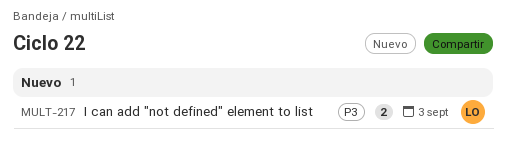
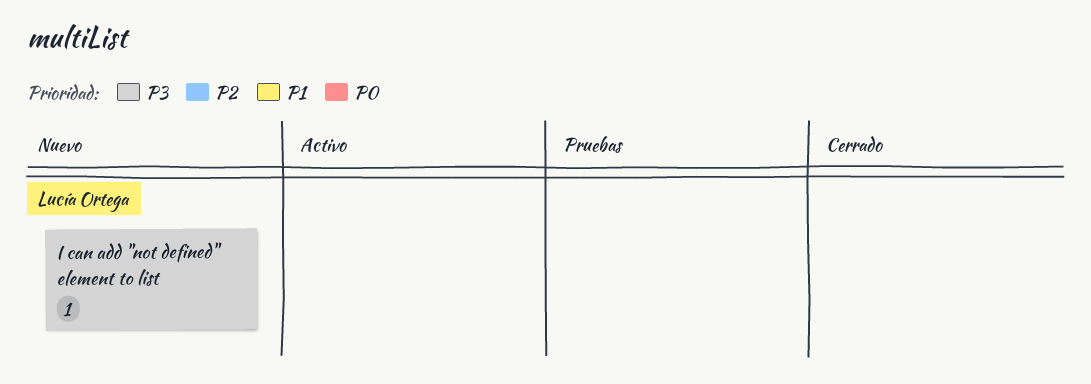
I can add "not defined" element to list, estimate: 2 -> 1

